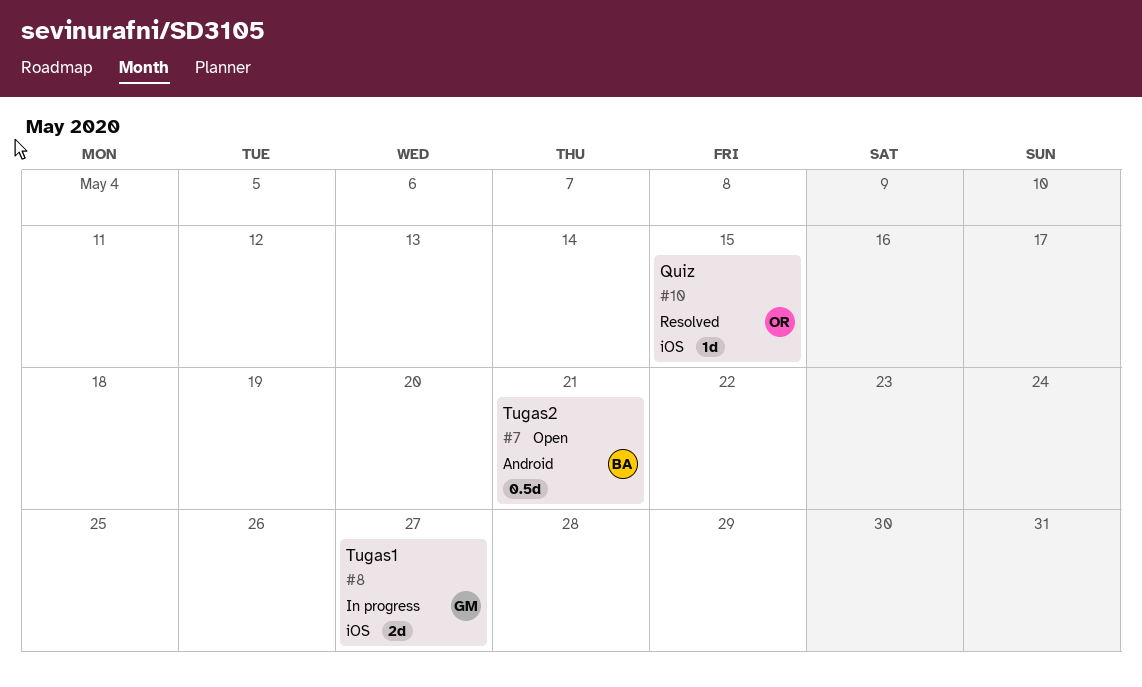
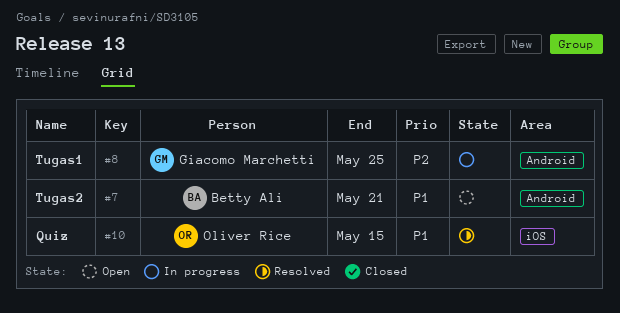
#8, label: iOS -> Android
#8, due: May 27 -> May 25

